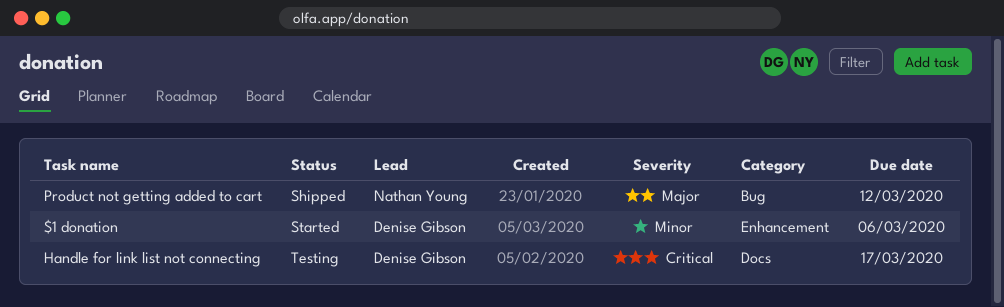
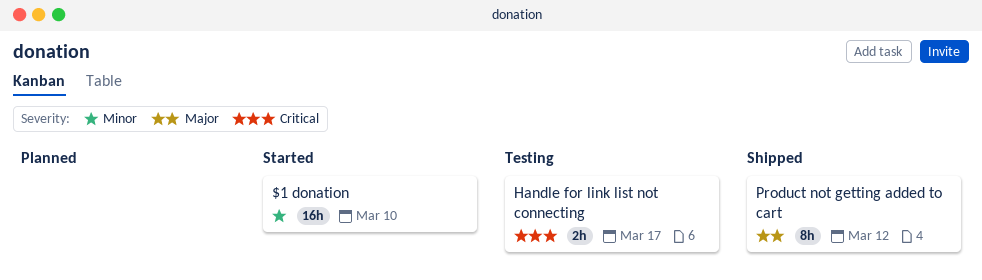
$1 donation, due: Mar 6 -> Mar 10

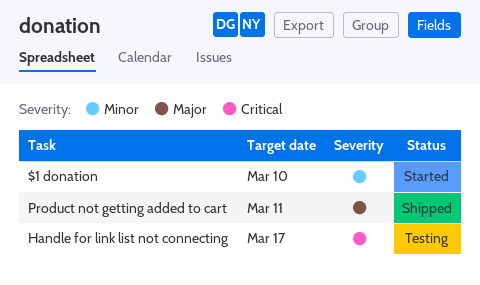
Product not getting added to cart, due: Mar 12 -> Mar 11

